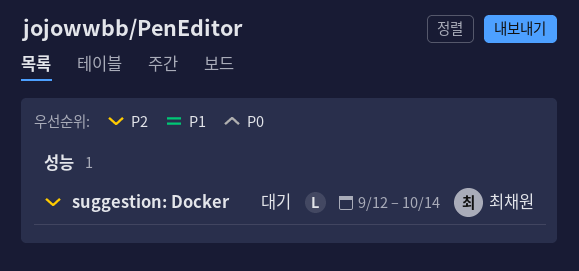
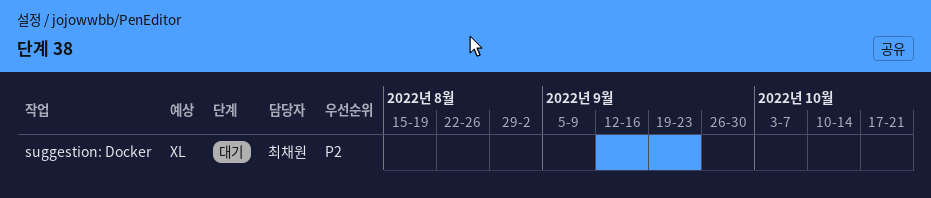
suggestion: Docker, estimate: L -> XL
suggestion: Docker, due: Oct 14 -> Sep 23

